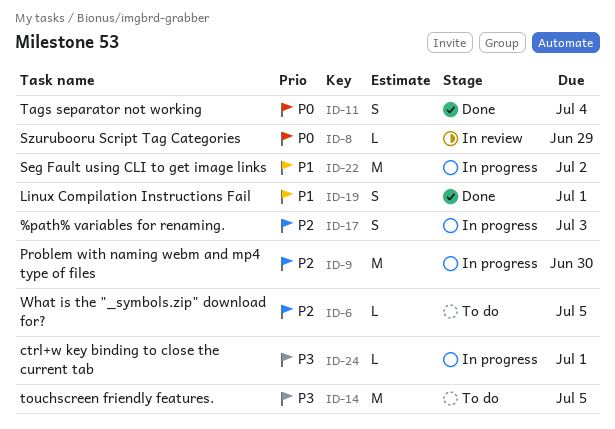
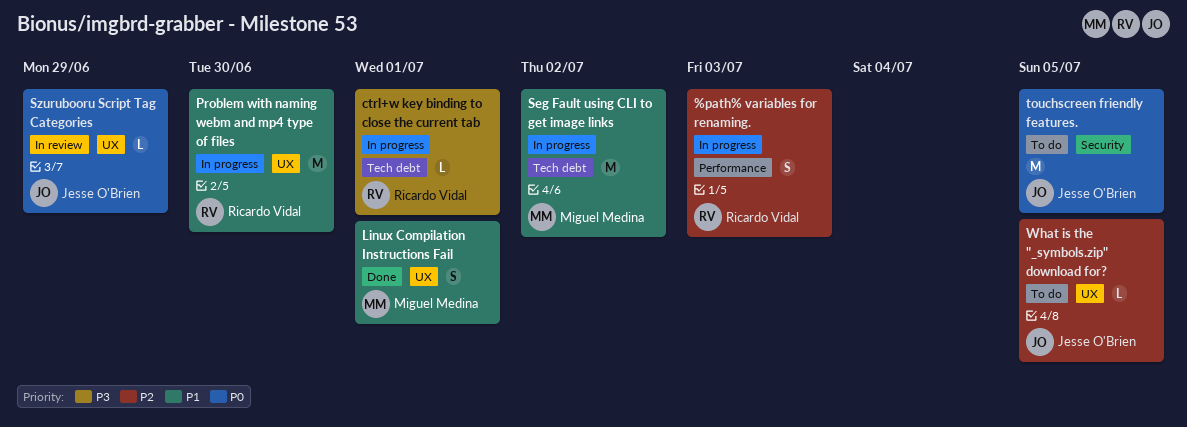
Problem with naming webm and mp4 type of files, priority: P2 -> P1
Tags separator not working: present -> none
touchscreen friendly features., priority: P3 -> P0

